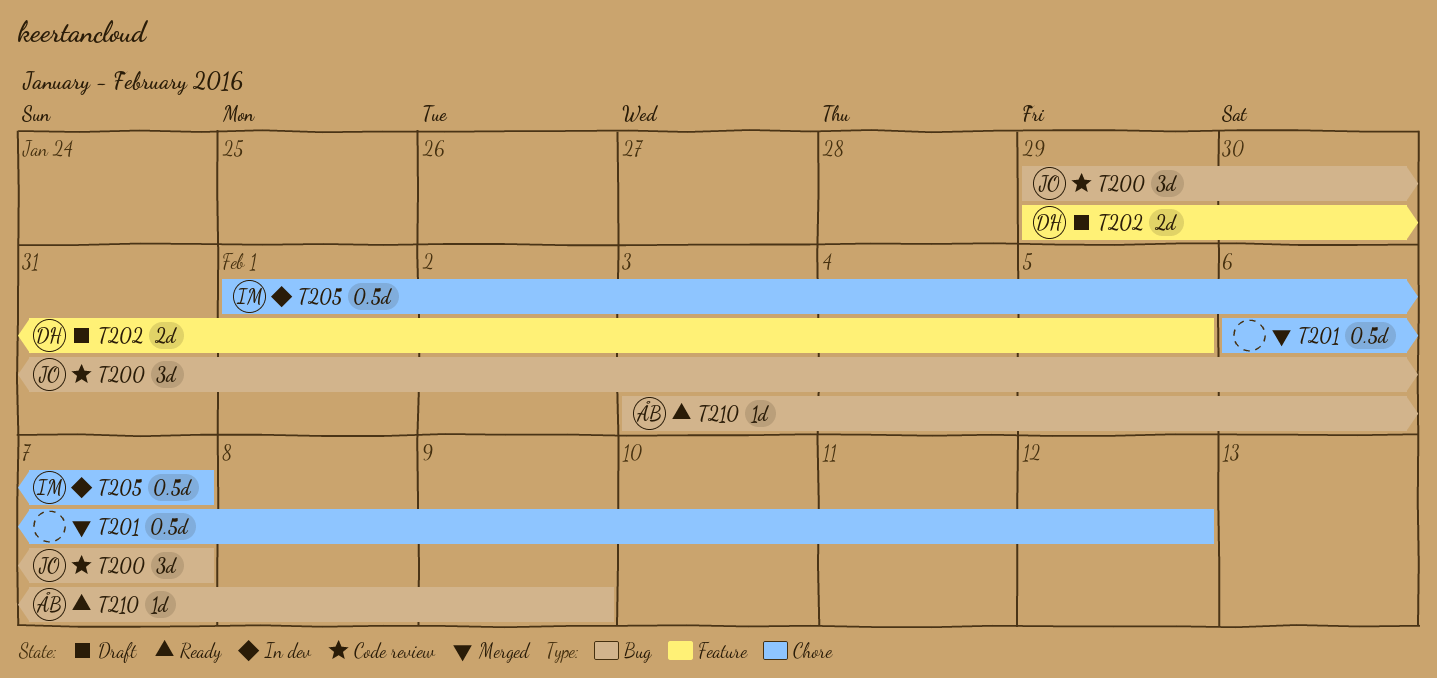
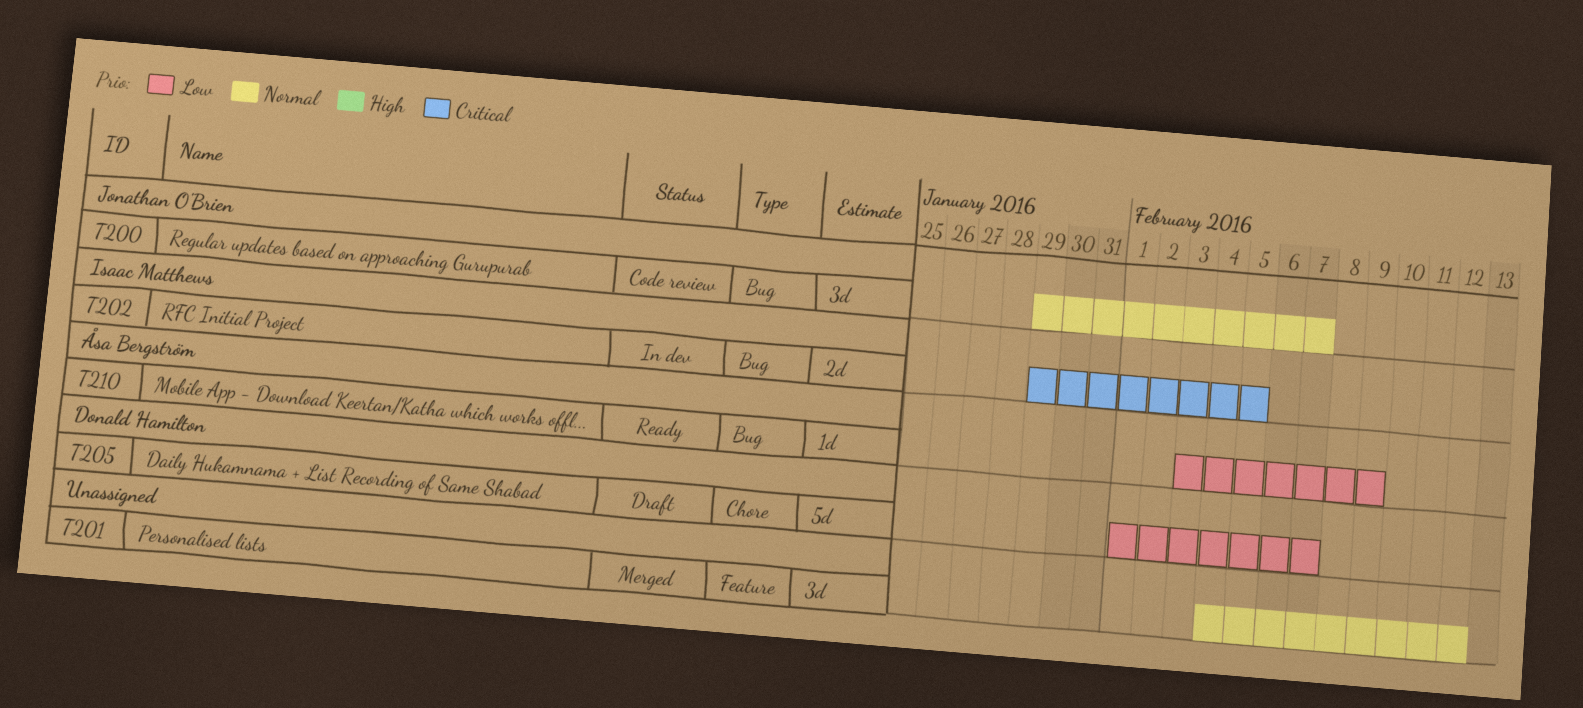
T201, label: Chore -> Feature
T201, estimate: 0.5d -> 3d
T201, start: Feb 6 -> Feb 4
T202, status: Draft -> In dev
T202, owner: Donald Hamilton -> Isaac Matthews
T202, label: Feature -> Bug
T205, status: In dev -> Draft
T205, owner: Isaac Matthews -> Donald Hamilton
T205, estimate: 0.5d -> 5d

